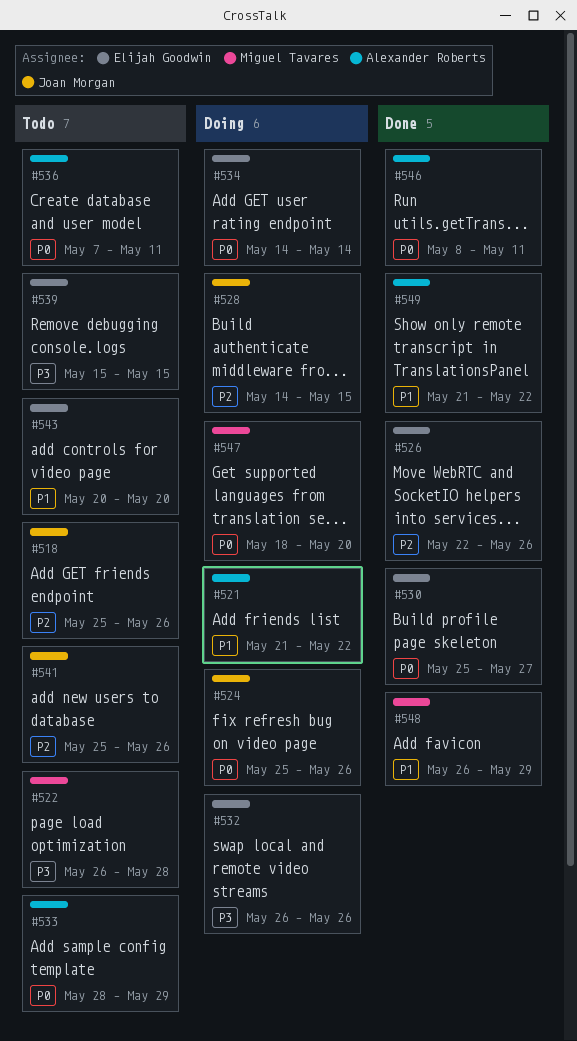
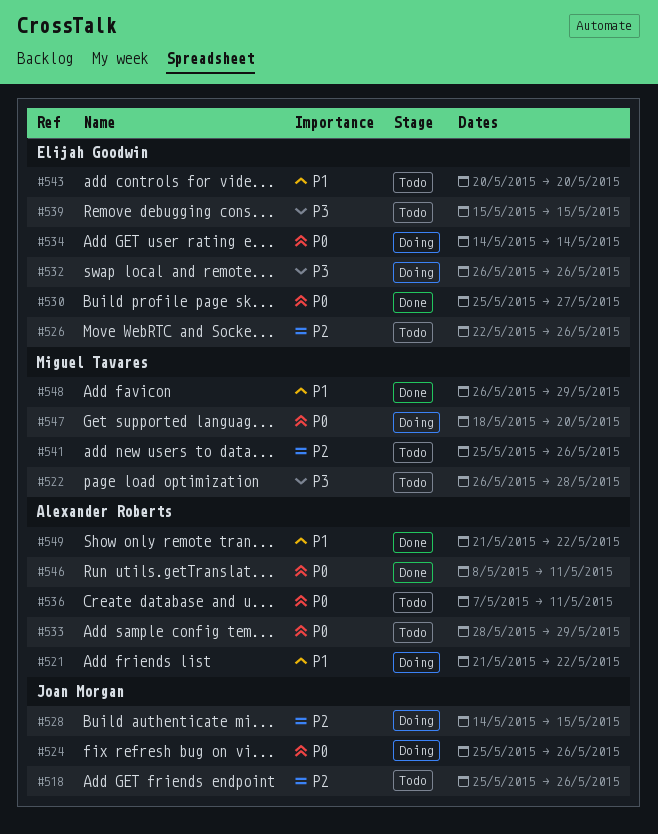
#526, status: Done -> Todo
#541, owner: Joan Morgan -> Miguel Tavares

